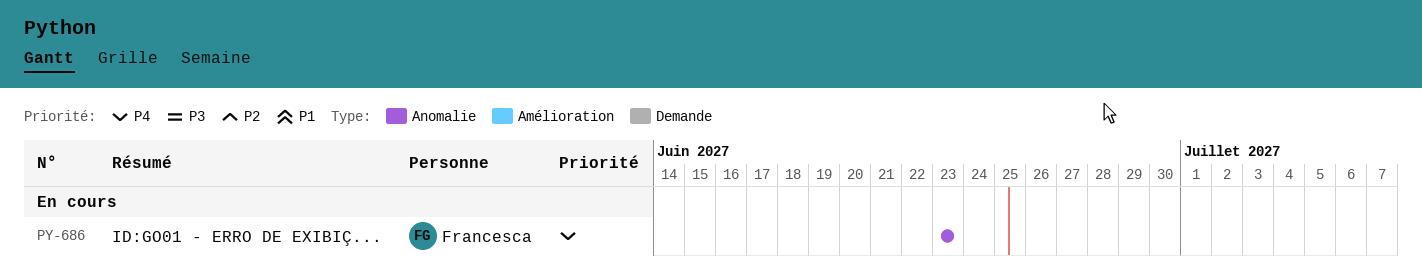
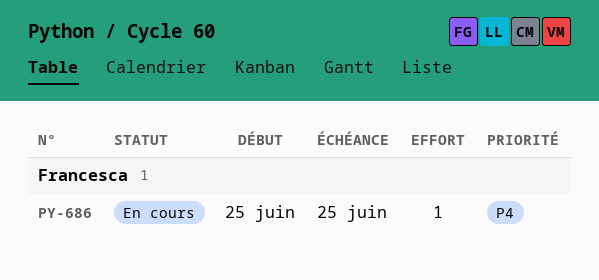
PY-686, start: Jun 23 -> Jun 25
PY-686, due: Jun 23 -> Jun 25

